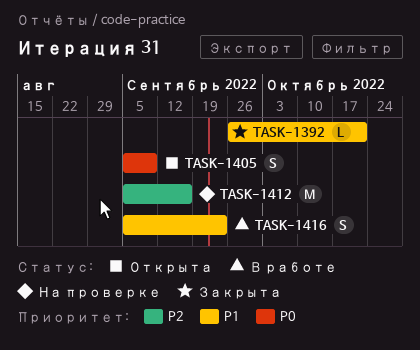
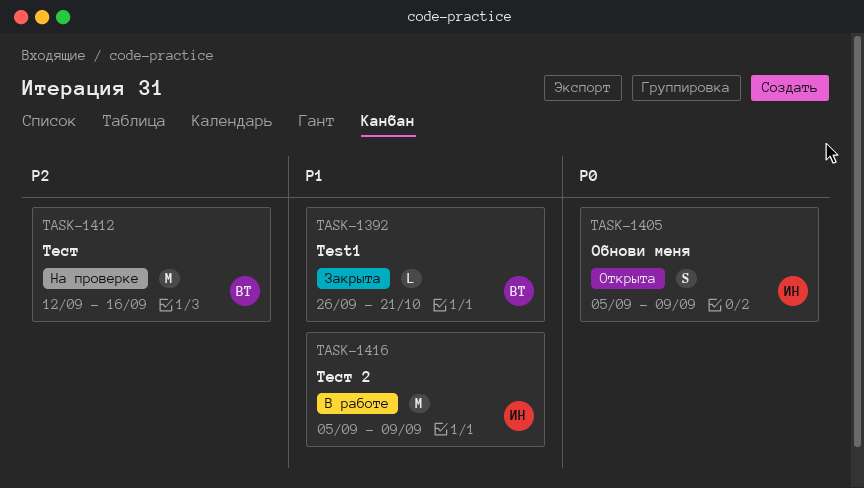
TASK-1412, start: Sep 5 -> Sep 12
TASK-1416, estimate: S -> M
TASK-1416, due: Sep 23 -> Sep 9

